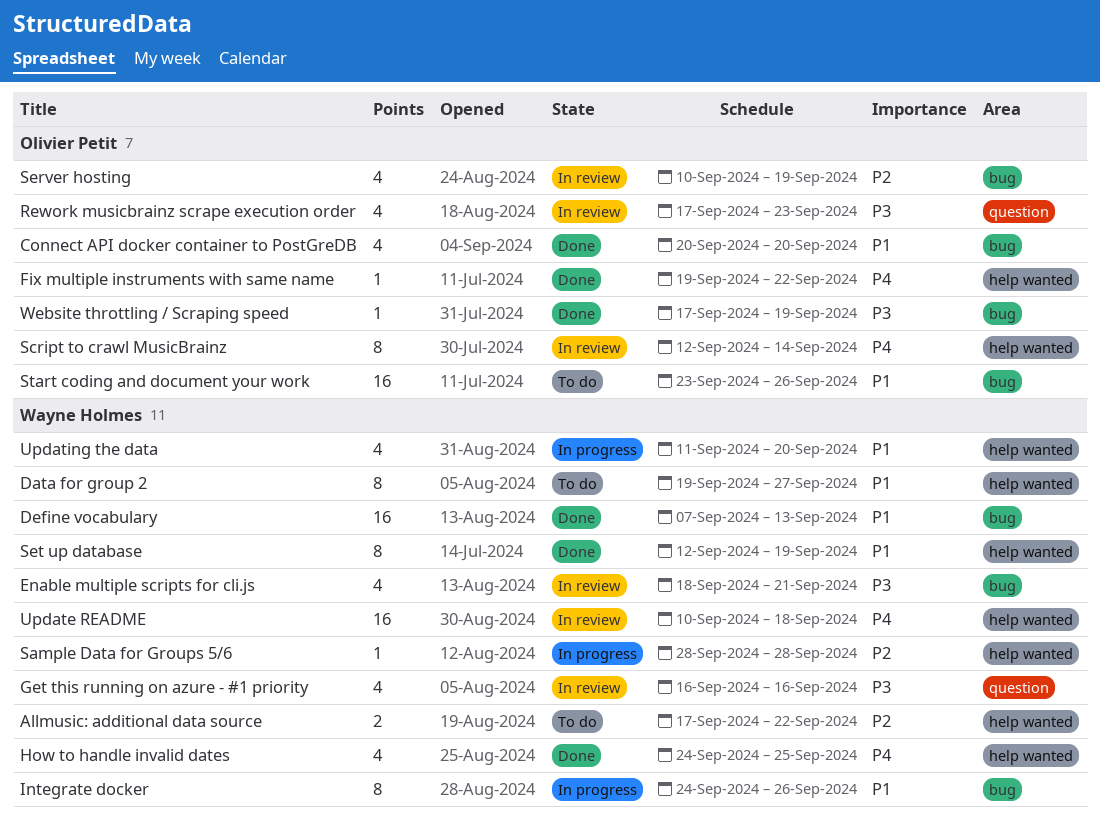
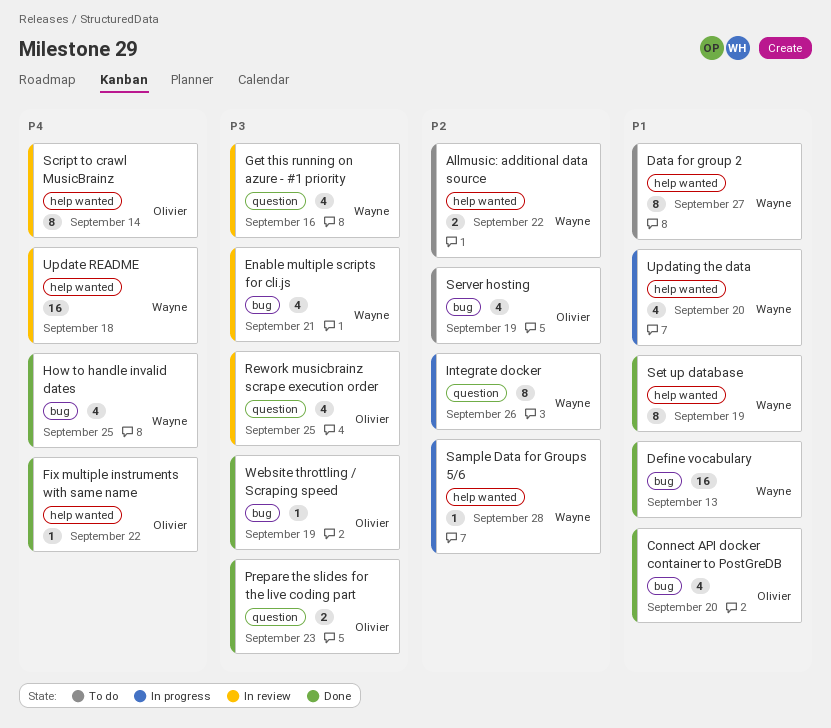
How to handle invalid dates, label: help wanted -> bug
Integrate docker, priority: P1 -> P2
Integrate docker, label: bug -> question
Prepare the slides for the live coding part: none -> present
Rework musicbrainz scrape execution order, due: Sep 23 -> Sep 25
Server hosting, status: In review -> To do
Start coding and document your work: present -> none

